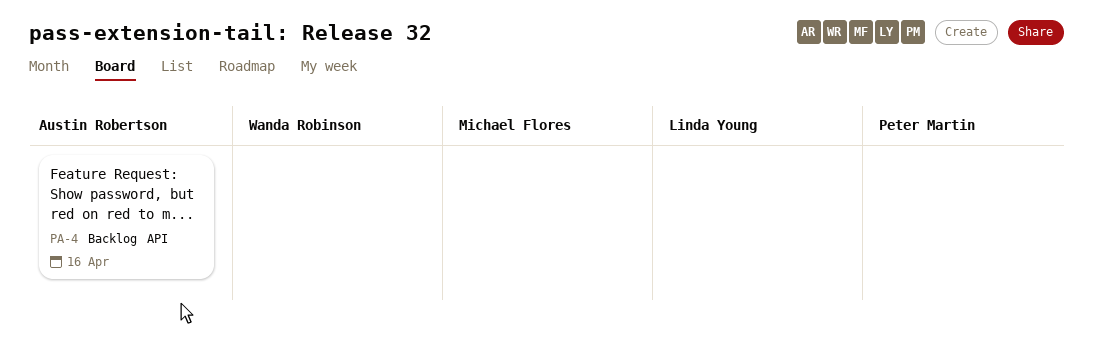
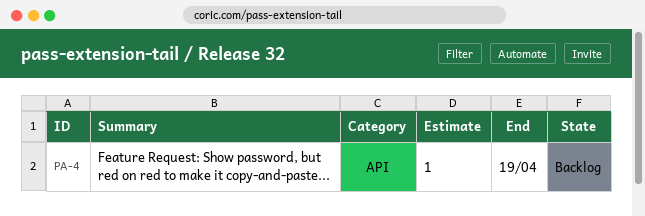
PA-4, due: Apr 16 -> Apr 19

